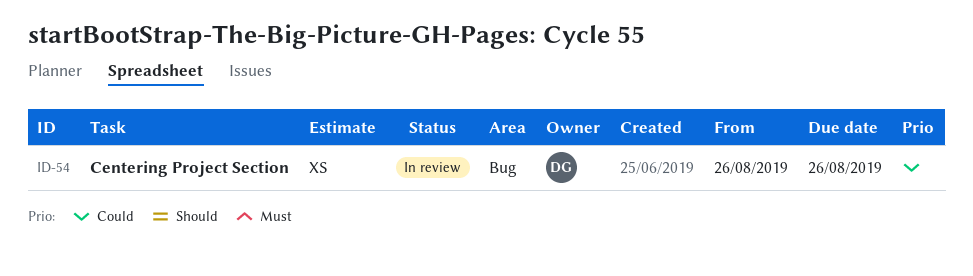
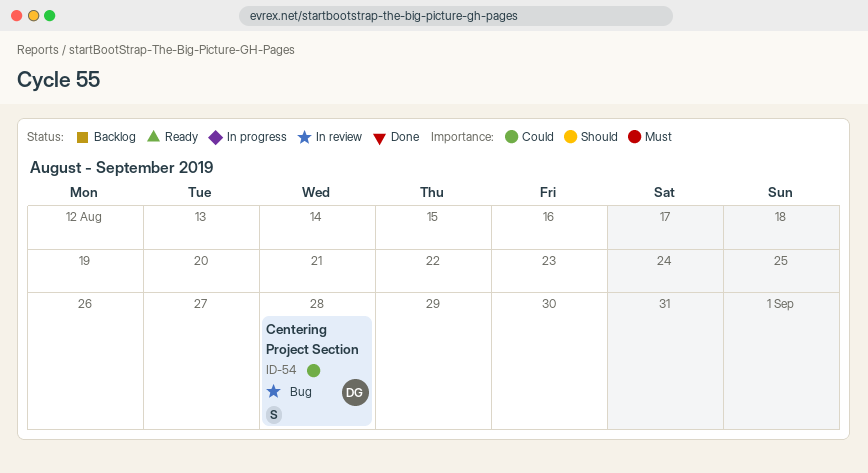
ID-54, estimate: XS -> S
ID-54, due: Aug 26 -> Aug 28

